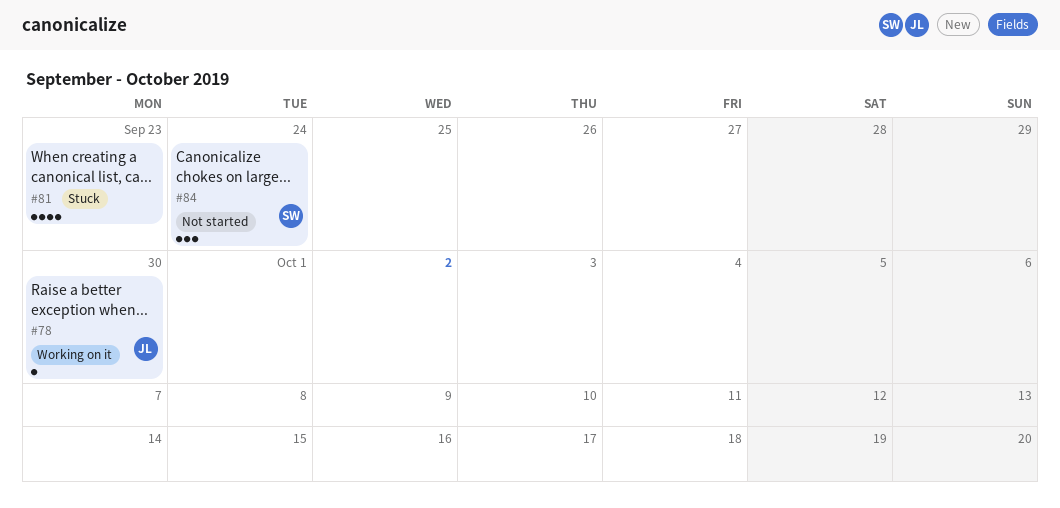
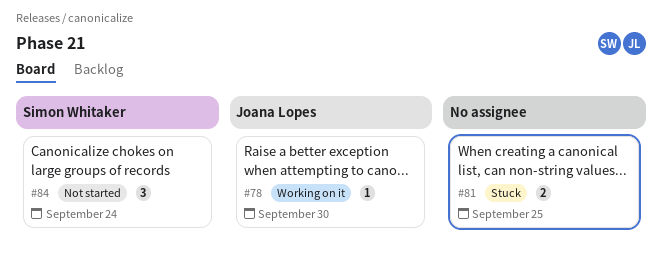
#81, estimate: 4 -> 2
#81, due: Sep 23 -> Sep 25

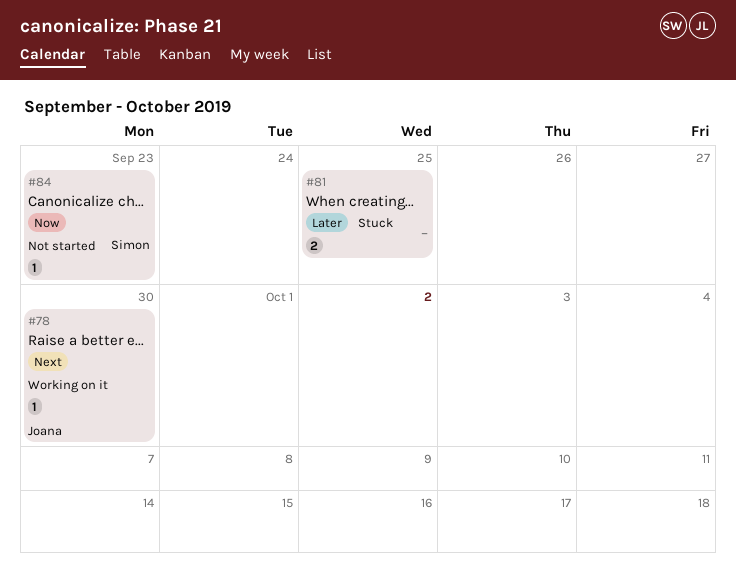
#84, estimate: 3 -> 1
#84, due: Sep 24 -> Sep 23

